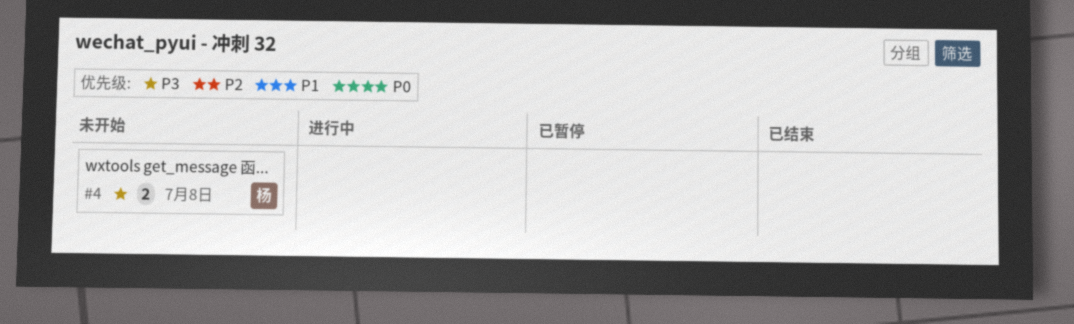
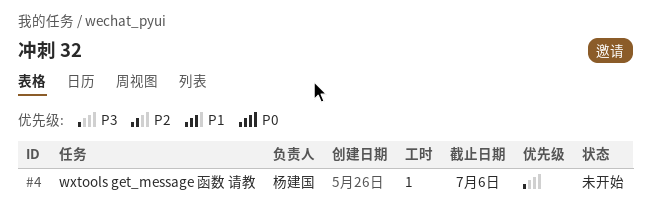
#4, estimate: 2 -> 1
#4, due: Jul 8 -> Jul 6

